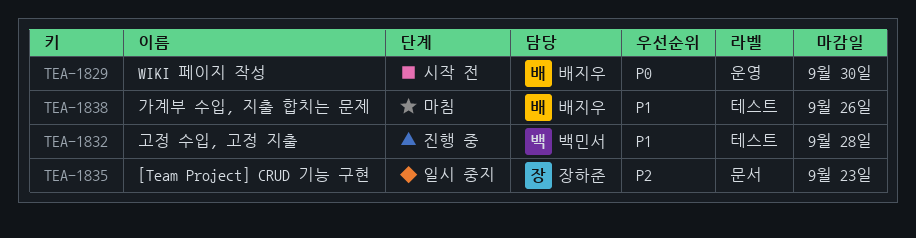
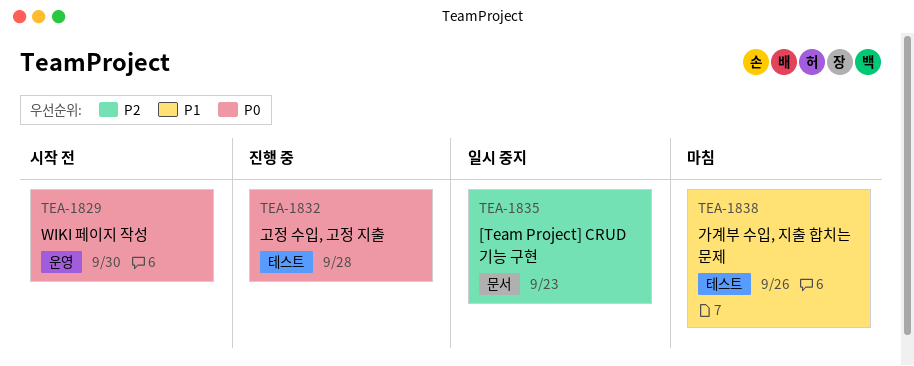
TEA-1832, priority: P1 -> P0

